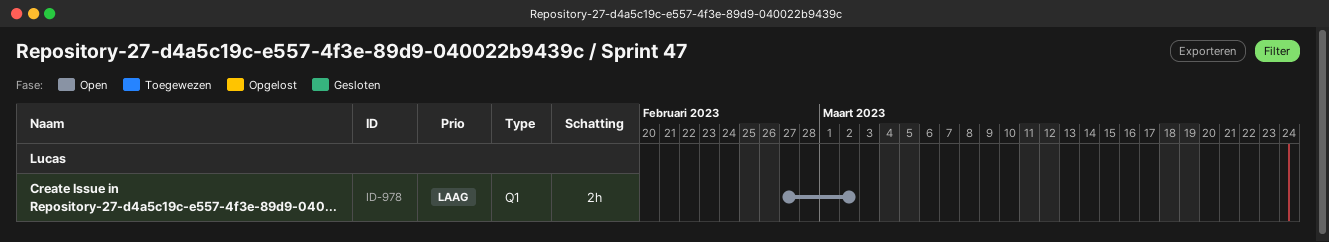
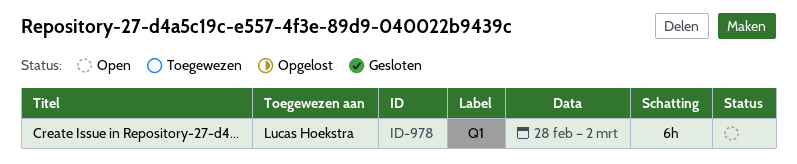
ID-978, estimate: 2h -> 6h
ID-978, start: Feb 27 -> Feb 28

